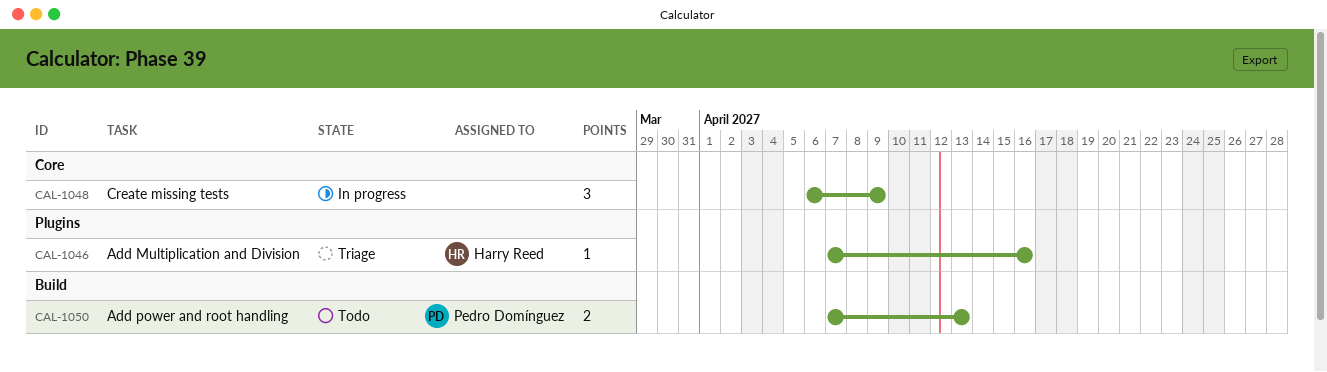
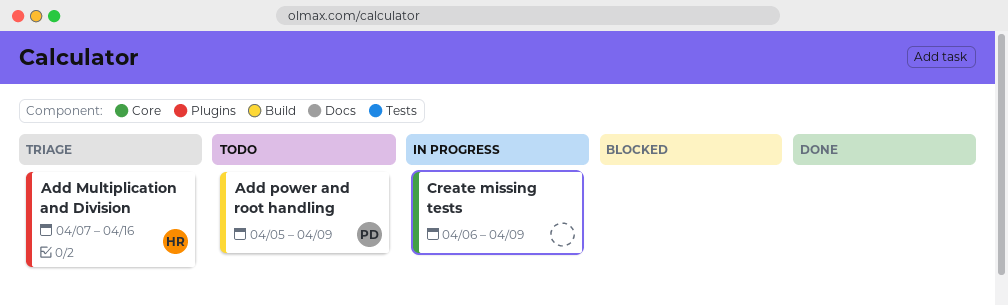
Add power and root handling, start: Apr 7 -> Apr 5
Add power and root handling, due: Apr 13 -> Apr 9

